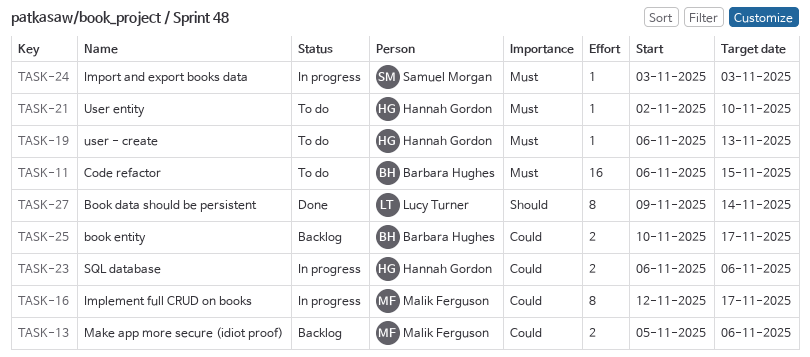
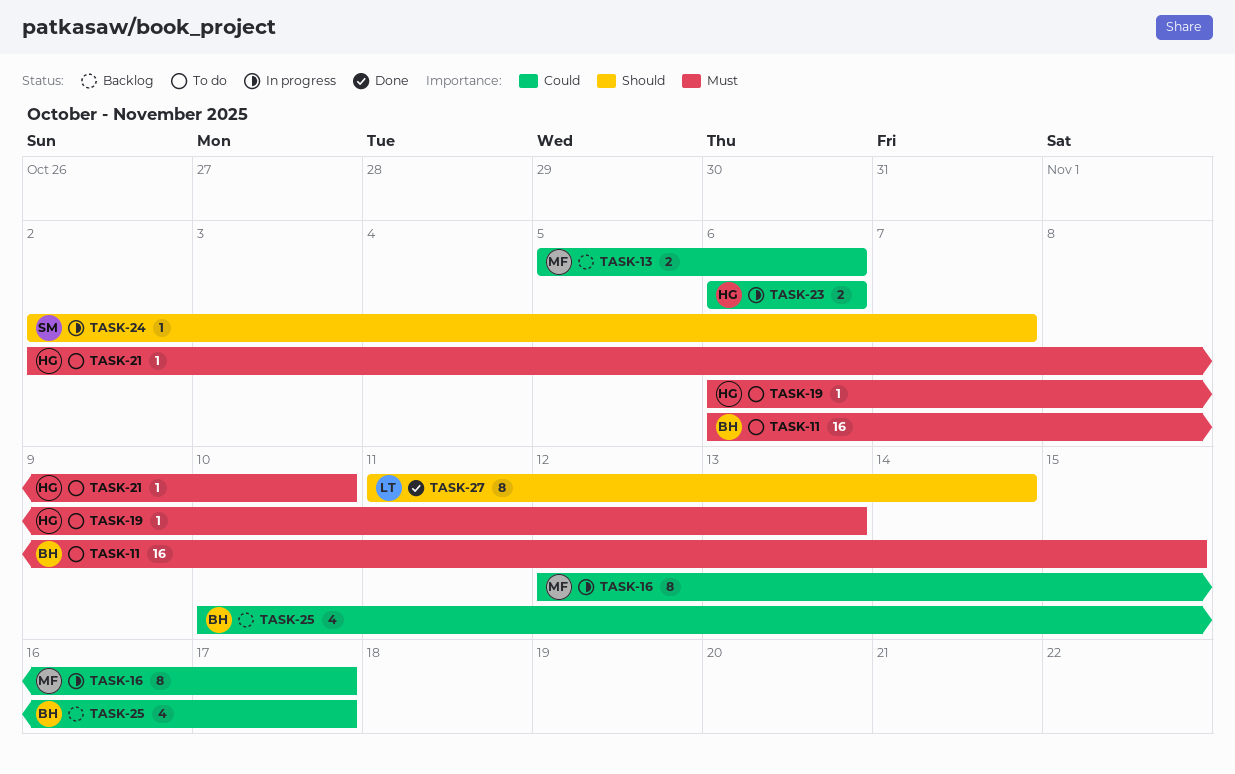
TASK-24, priority: Must -> Should
TASK-24, start: Nov 3 -> Nov 2
TASK-24, due: Nov 3 -> Nov 7
TASK-25, estimate: 2 -> 4
TASK-27, start: Nov 9 -> Nov 11

